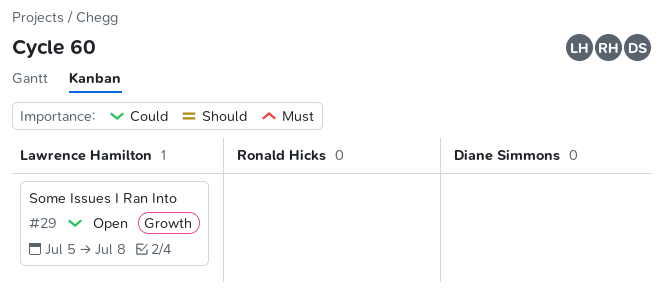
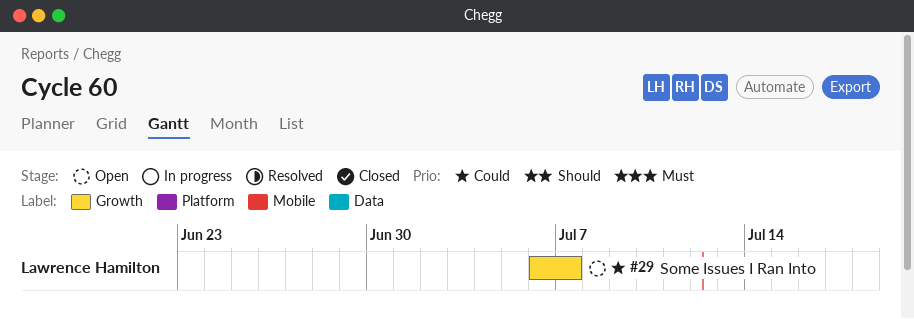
#29, start: Jul 5 -> Jul 6
#29, due: Jul 8 -> Jul 7

